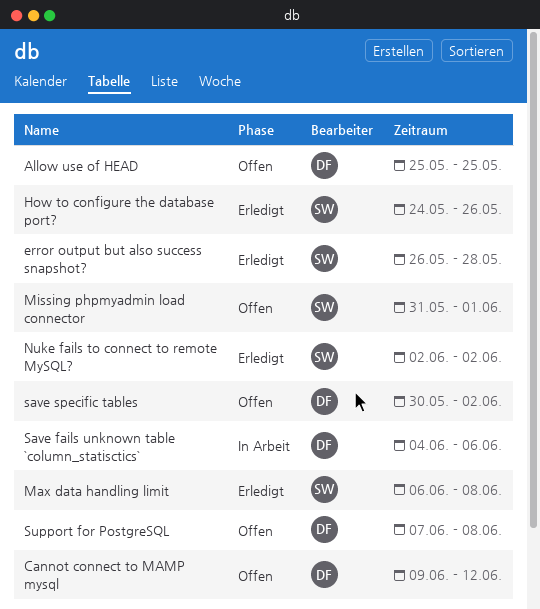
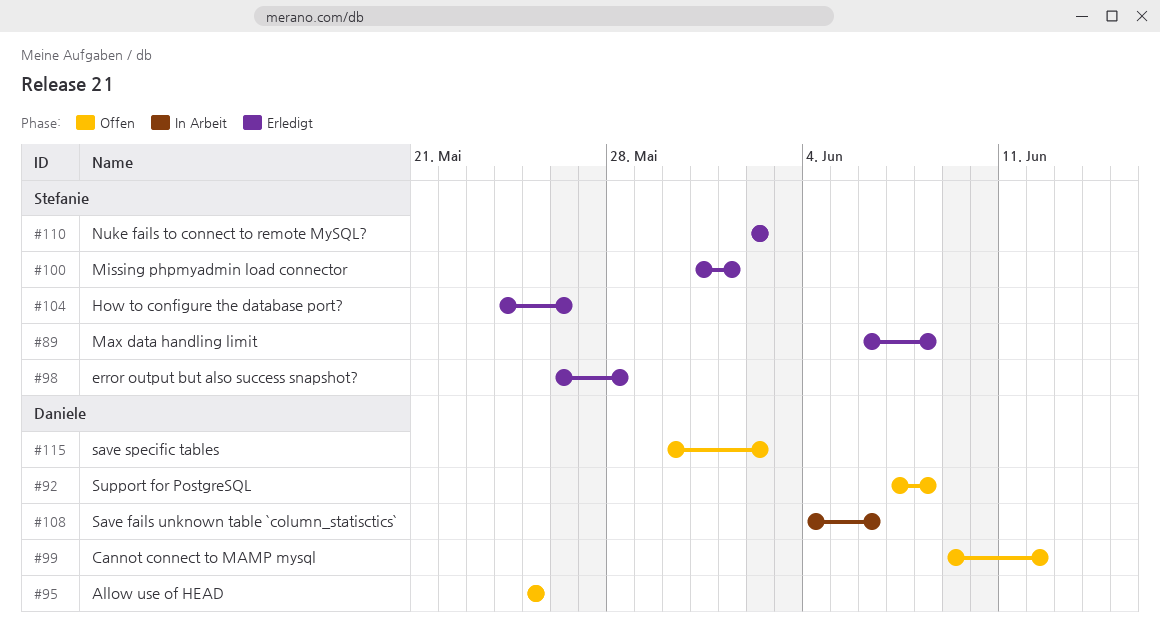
Missing phpmyadmin load connector, status: Offen -> Erledigt

